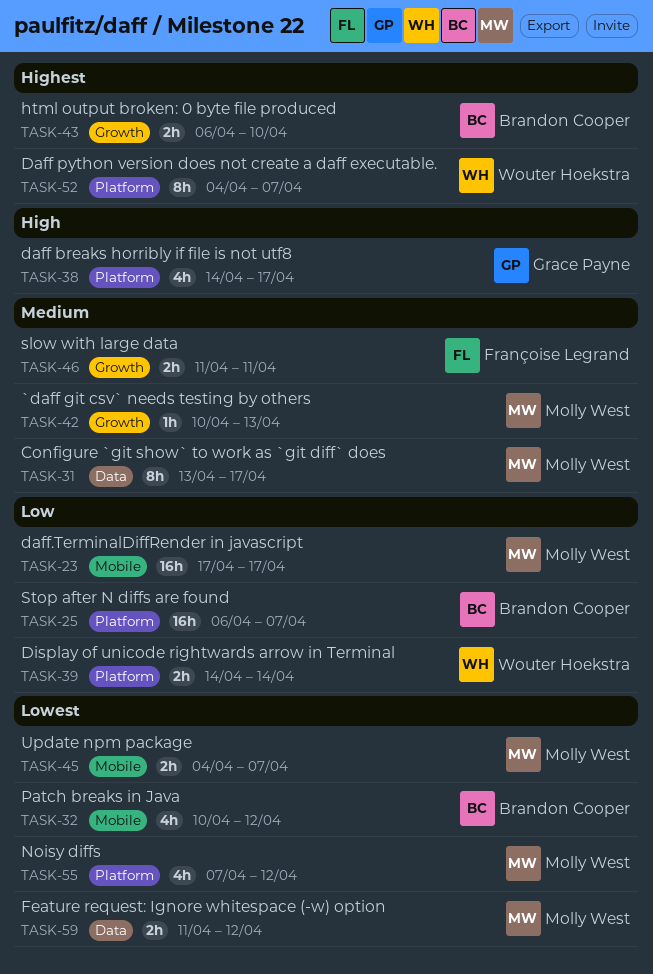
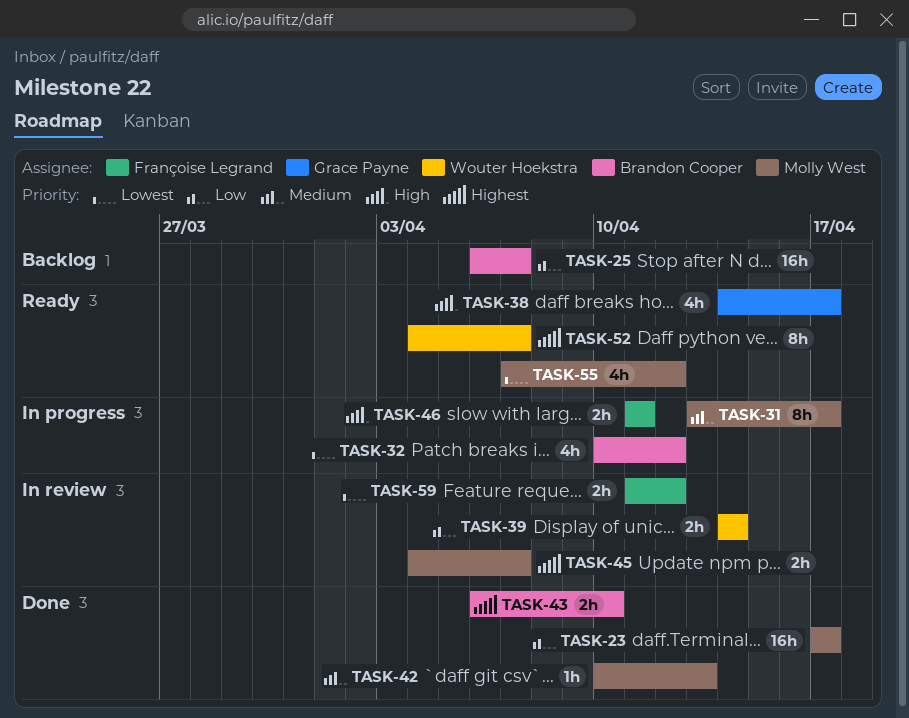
TASK-45, priority: Lowest -> Highest
TASK-46, priority: Medium -> High
TASK-59, owner: Molly West -> Françoise Legrand

